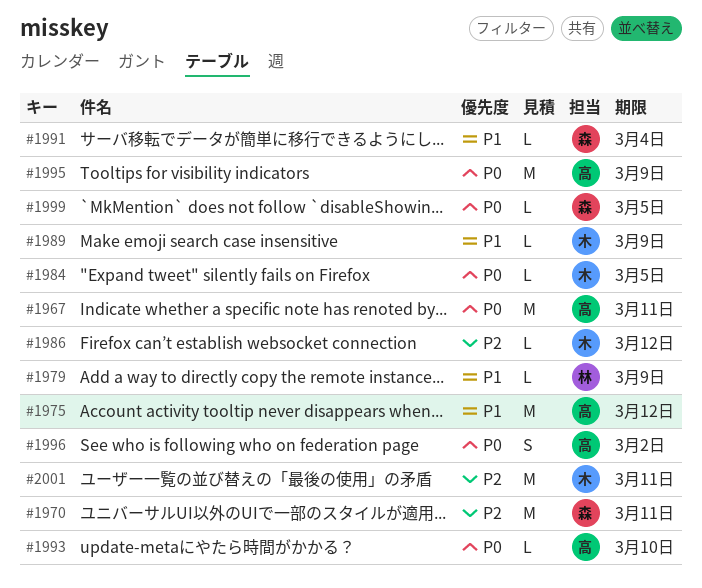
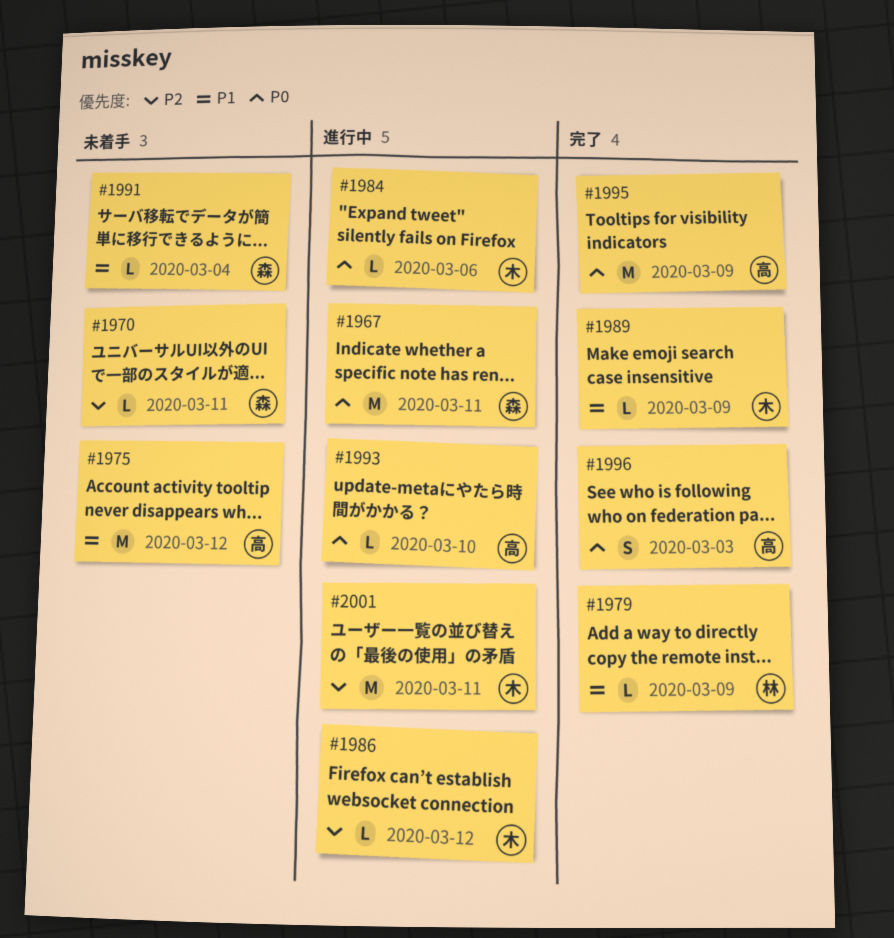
#1967, owner: 高 -> 森
#1970, estimate: M -> L
#1984, due: Mar 5 -> Mar 6
#1996, due: Mar 2 -> Mar 3
#1999: present -> none

